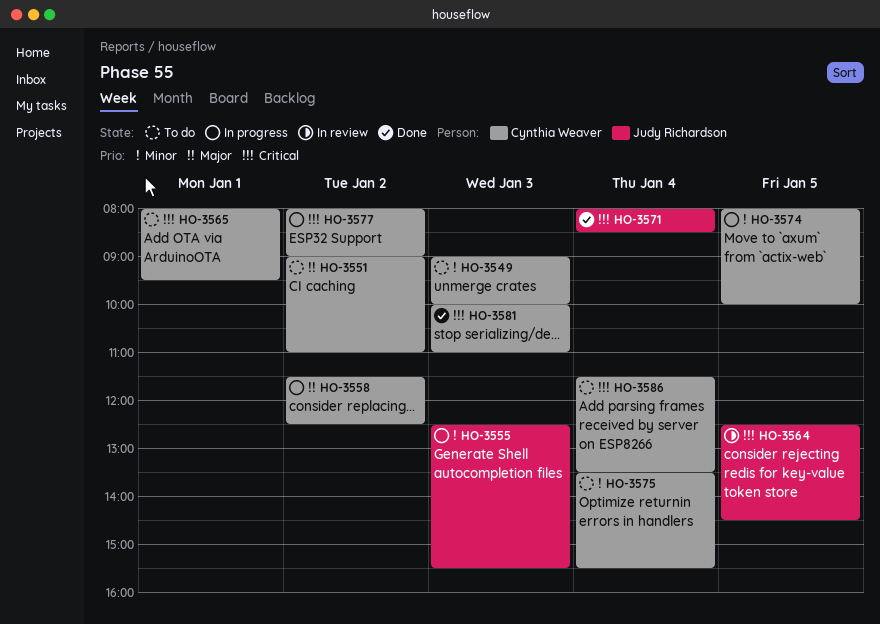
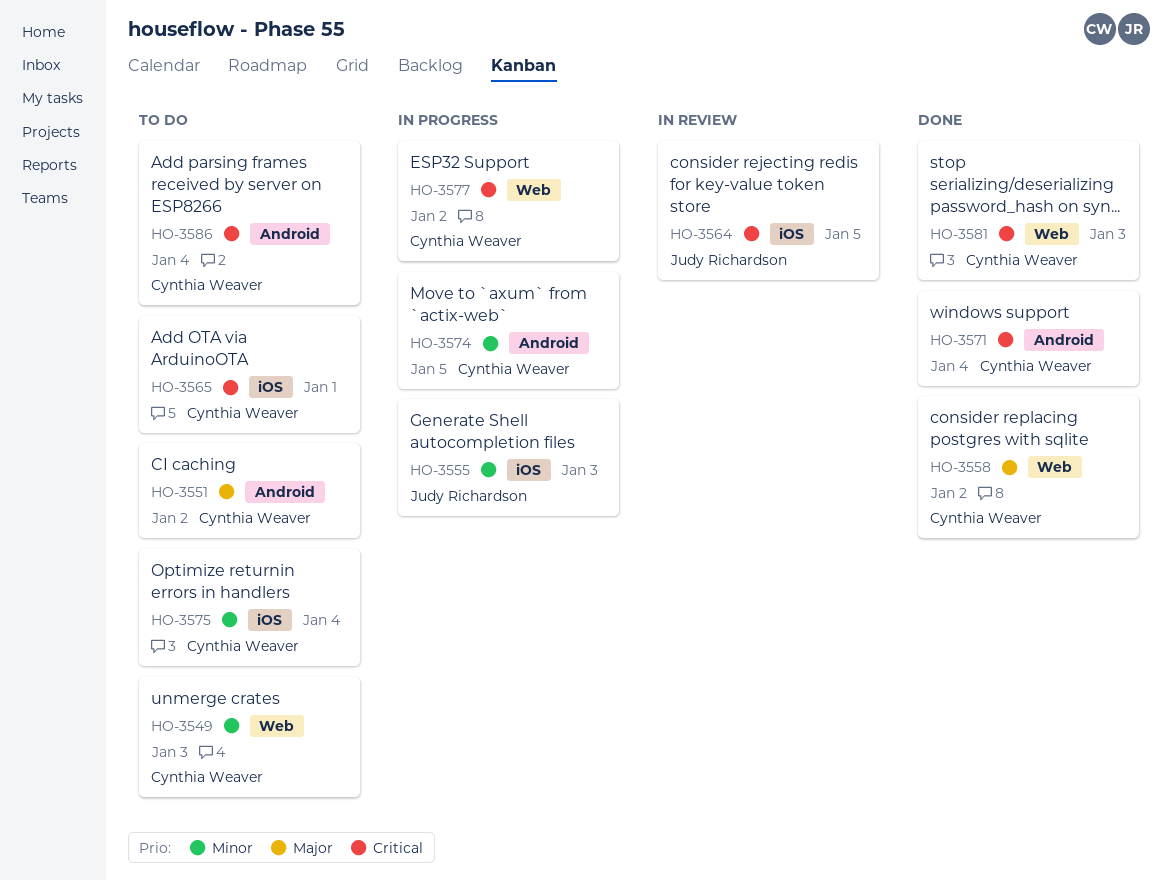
HO-3558, status: In progress -> Done
HO-3571, owner: Judy Richardson -> Cynthia Weaver

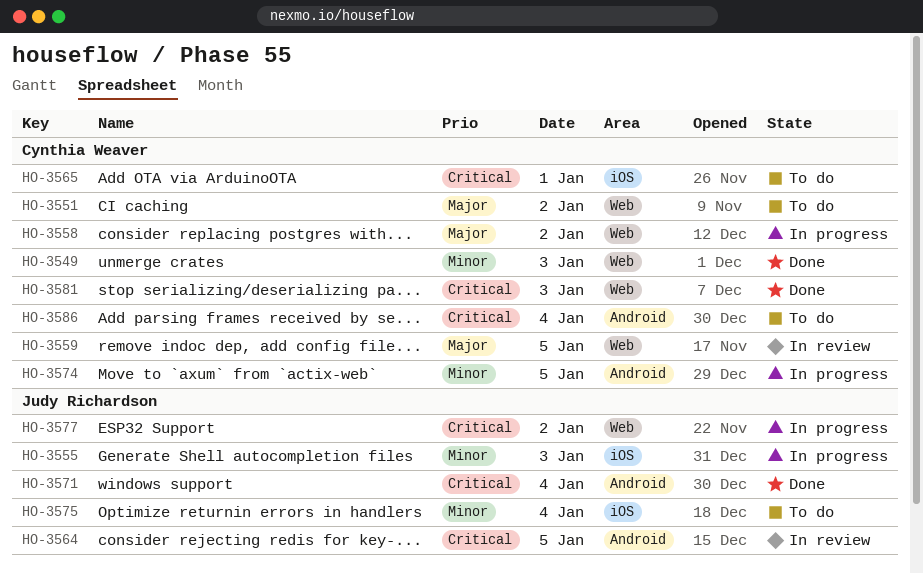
HO-3549, status: To do -> Done
HO-3551, label: Android -> Web
HO-3558, status: Done -> In progress
HO-3559: none -> present
HO-3564, label: iOS -> Android
HO-3571, owner: Cynthia Weaver -> Judy Richardson
HO-3575, owner: Cynthia Weaver -> Judy Richardson
HO-3577, owner: Cynthia Weaver -> Judy Richardson

